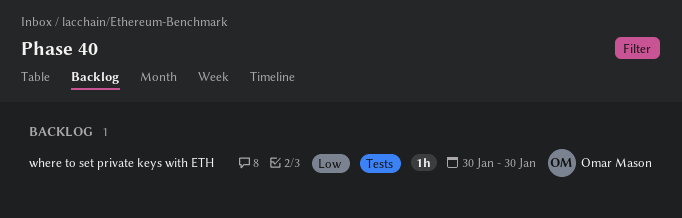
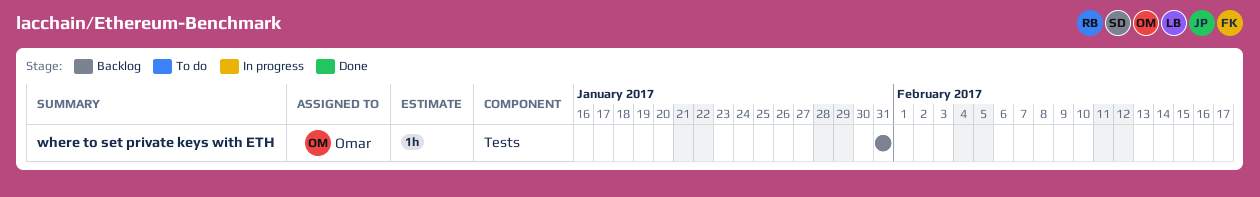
where to set private keys with ETH, start: Jan 30 -> Jan 31
where to set private keys with ETH, due: Jan 30 -> Jan 31

